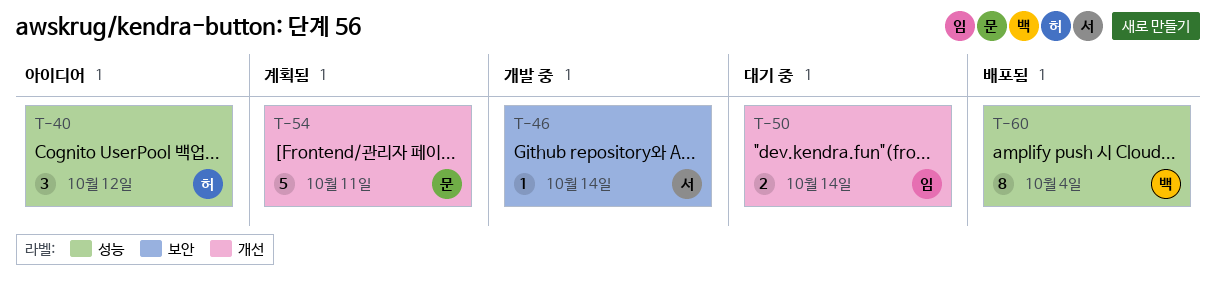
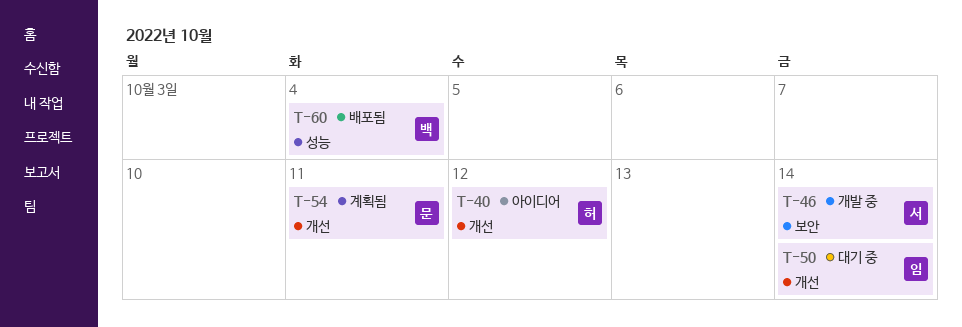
T-40, label: 성능 -> 개선

